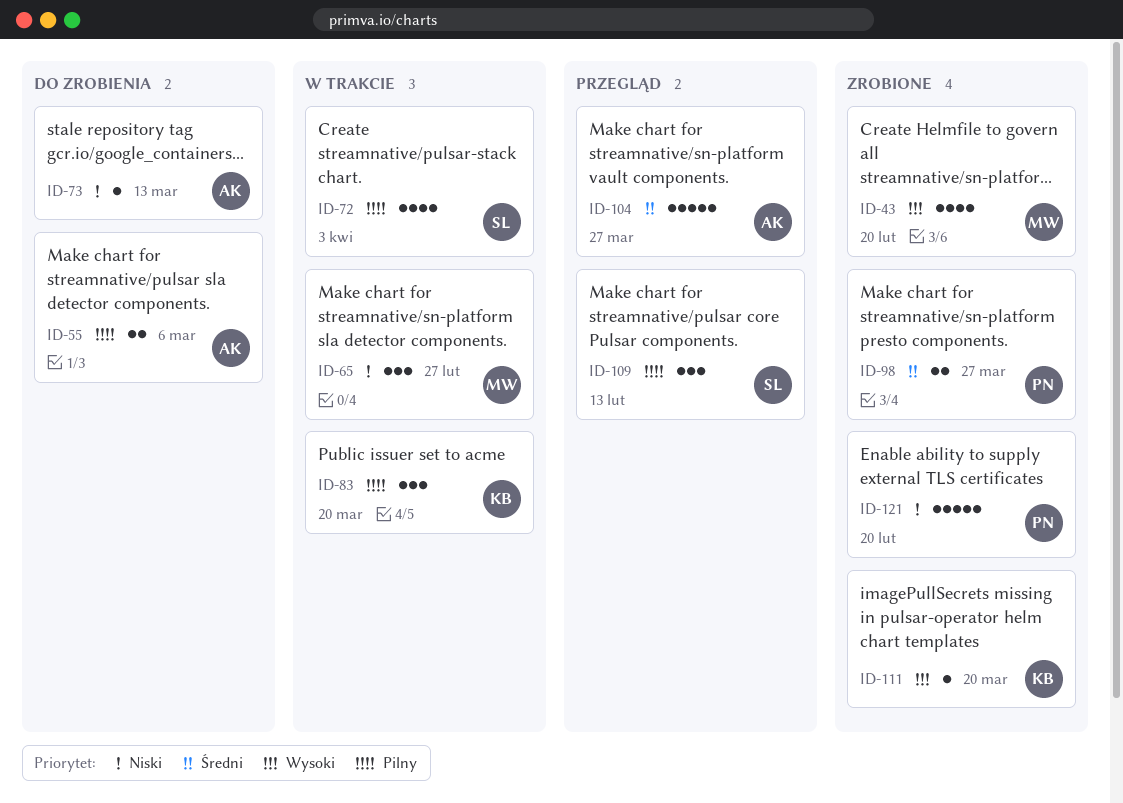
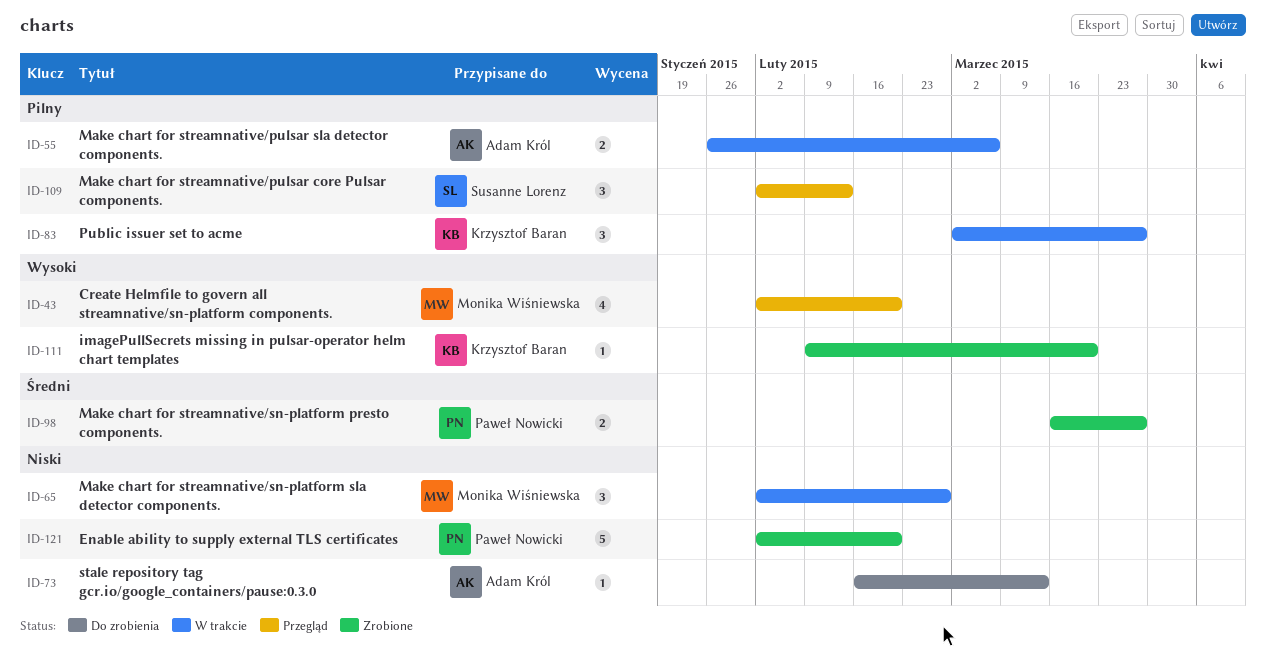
ID-43, status: Zrobione -> Przegląd
ID-55, status: Do zrobienia -> W trakcie
ID-72: present -> none
ID-83, due: Mar 20 -> Mar 27
ID-104: present -> none

